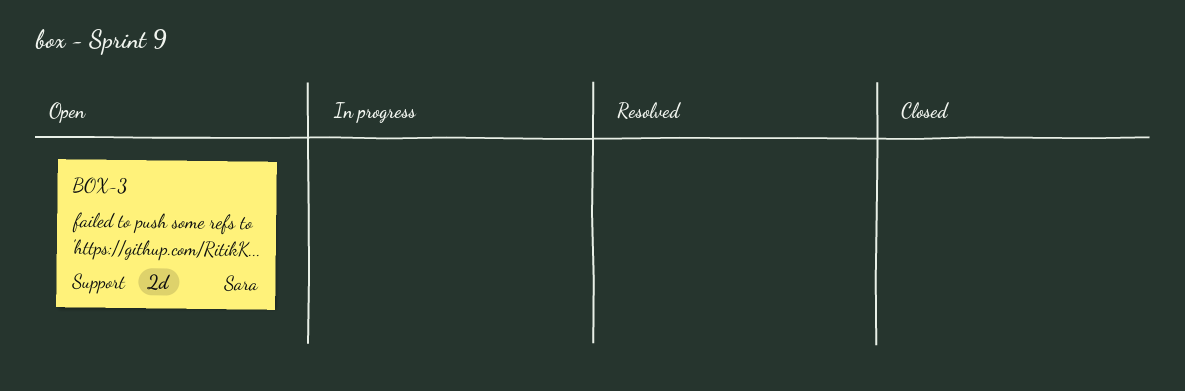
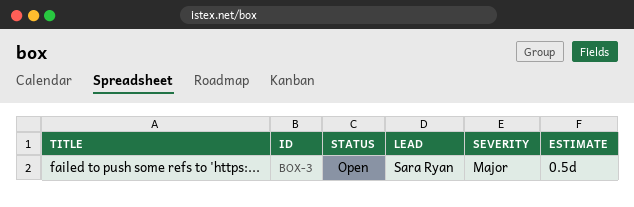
BOX-3, estimate: 2d -> 0.5d

